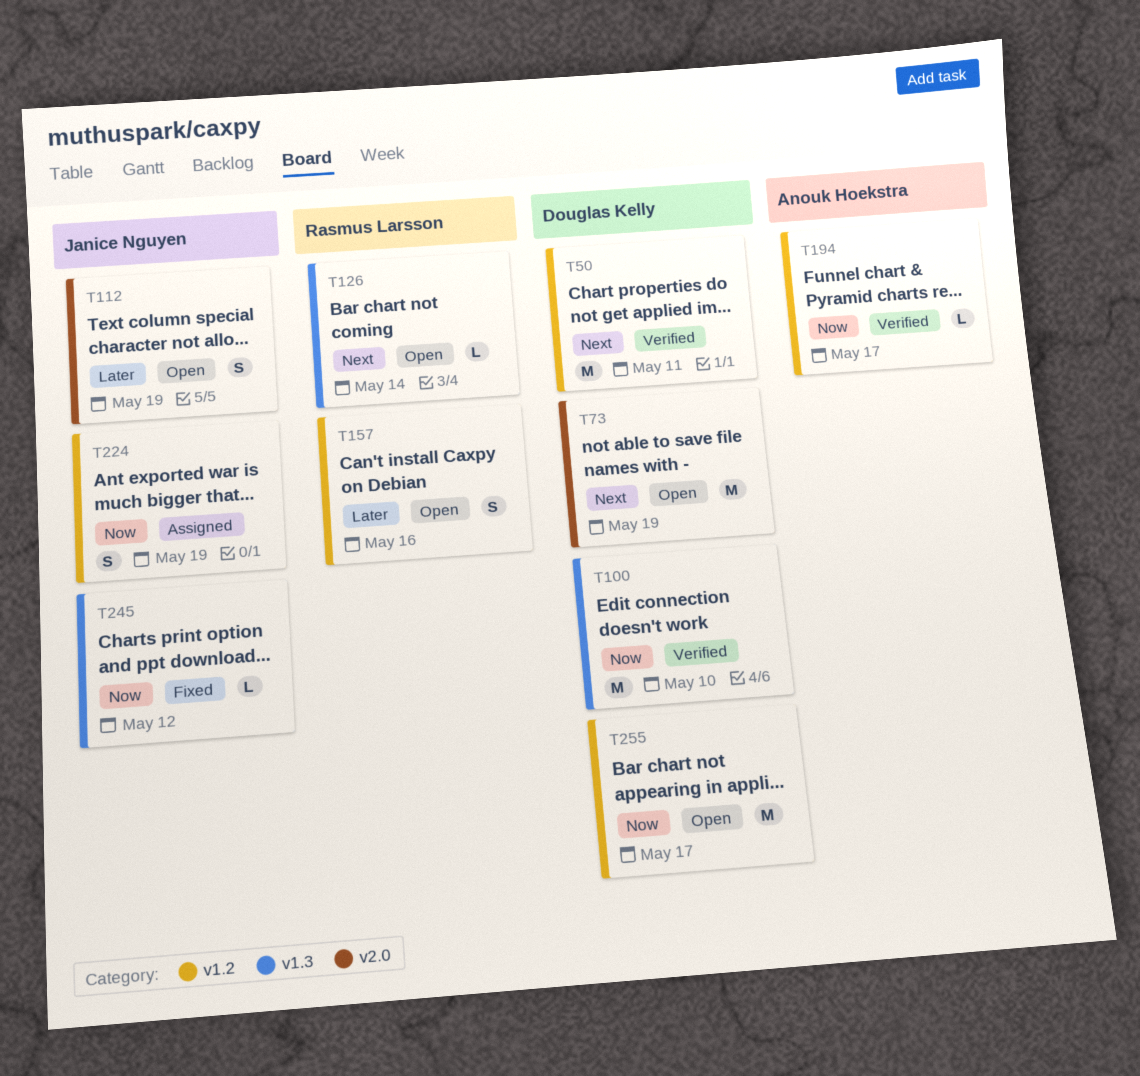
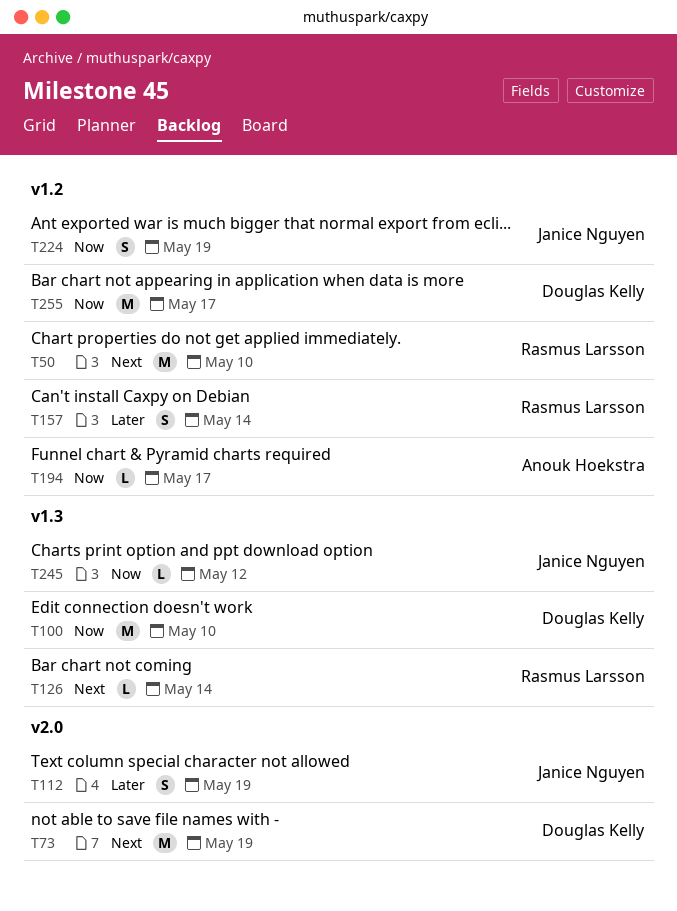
T50, owner: Douglas Kelly -> Rasmus Larsson
T50, due: May 11 -> May 10
T157, due: May 16 -> May 14

